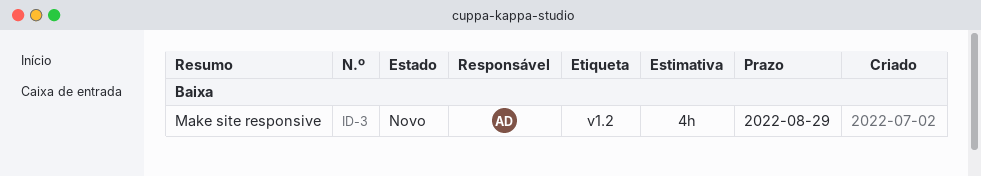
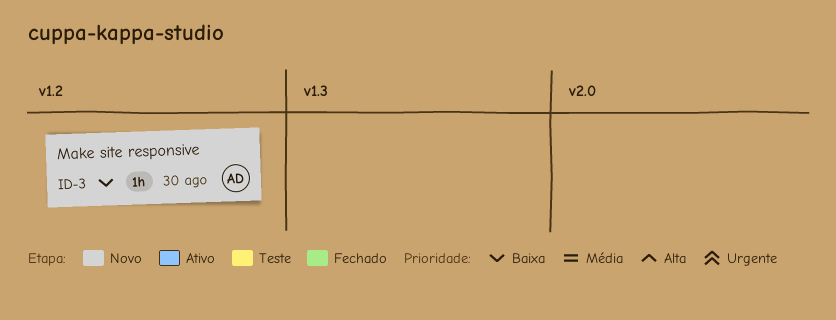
ID-3, estimate: 4h -> 1h
ID-3, due: Aug 29 -> Aug 30

